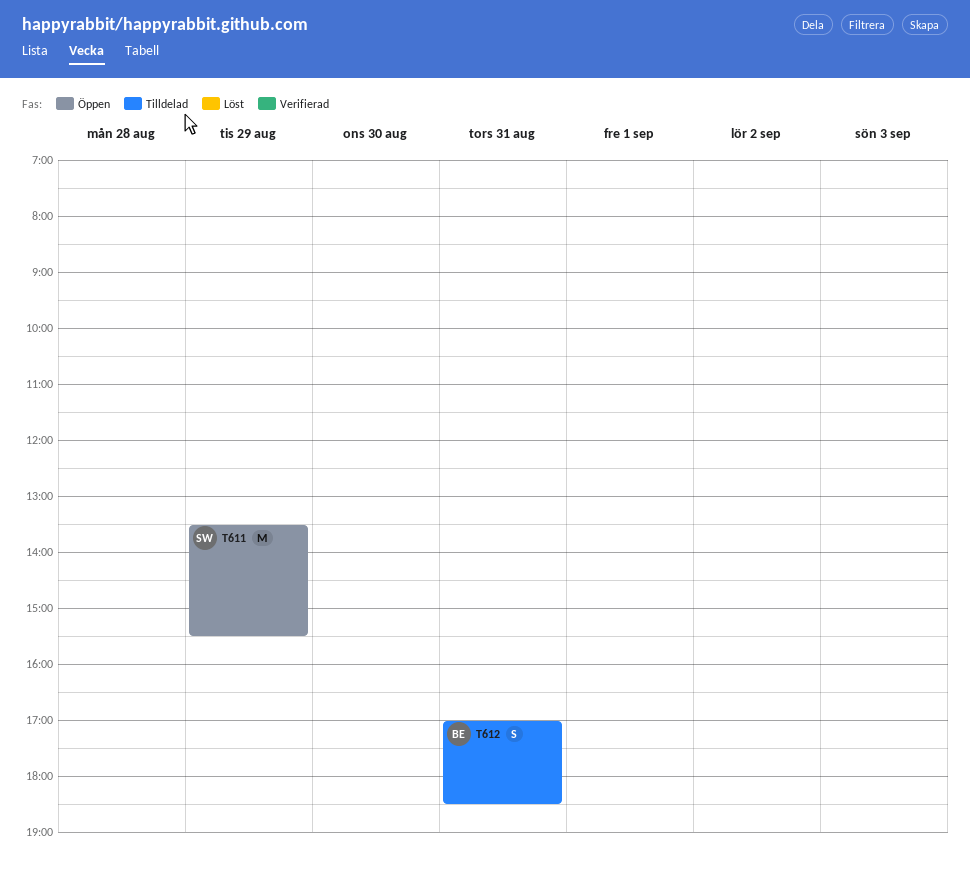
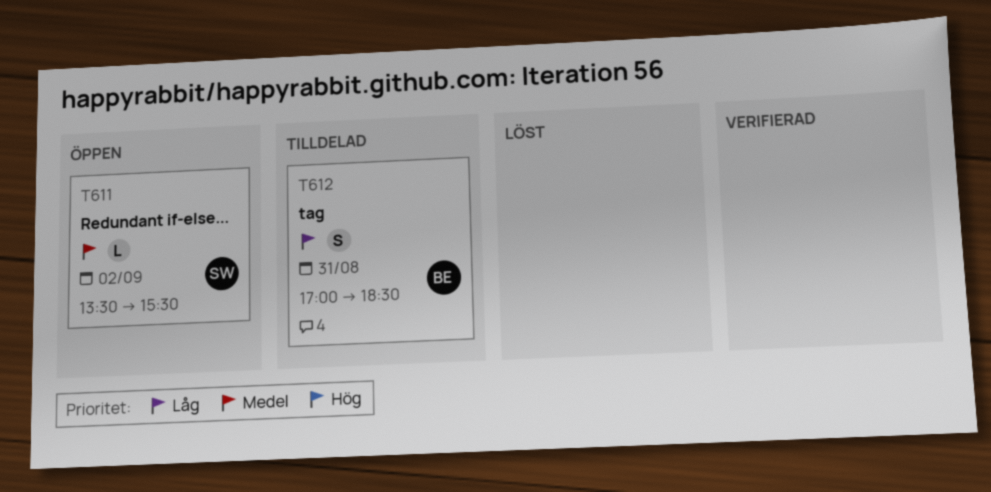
T611, estimate: M -> L
T611, day: Aug 29 -> Sep 2

